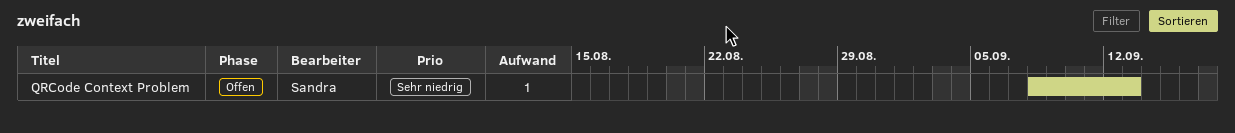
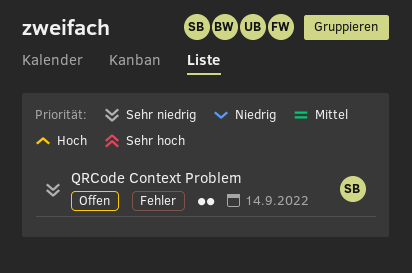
QRCode Context Problem, estimate: 1 -> 2
QRCode Context Problem, due: Sep 13 -> Sep 14

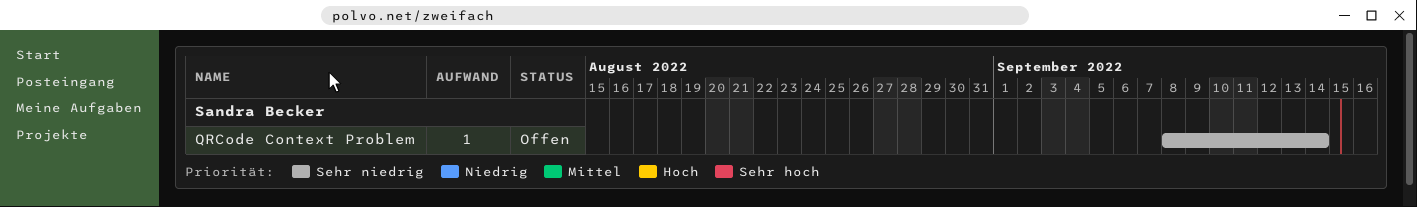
QRCode Context Problem, estimate: 2 -> 1

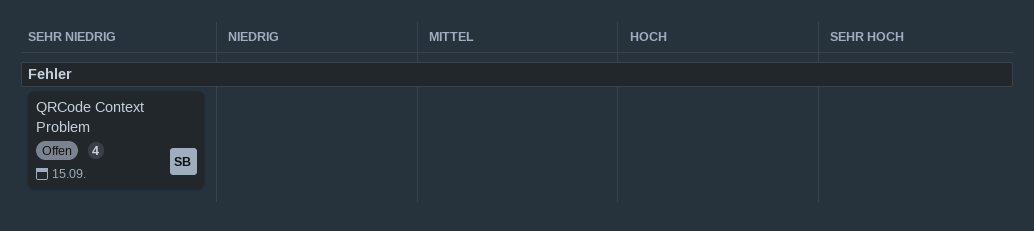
QRCode Context Problem, estimate: 1 -> 4
QRCode Context Problem, due: Sep 14 -> Sep 15

